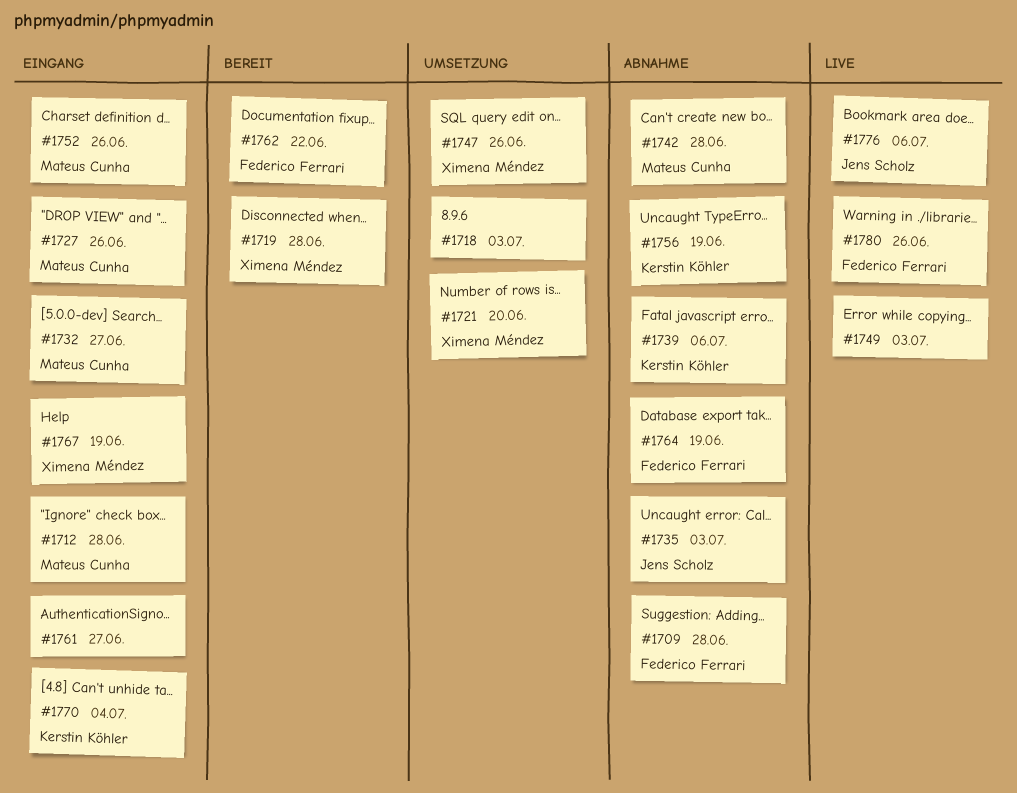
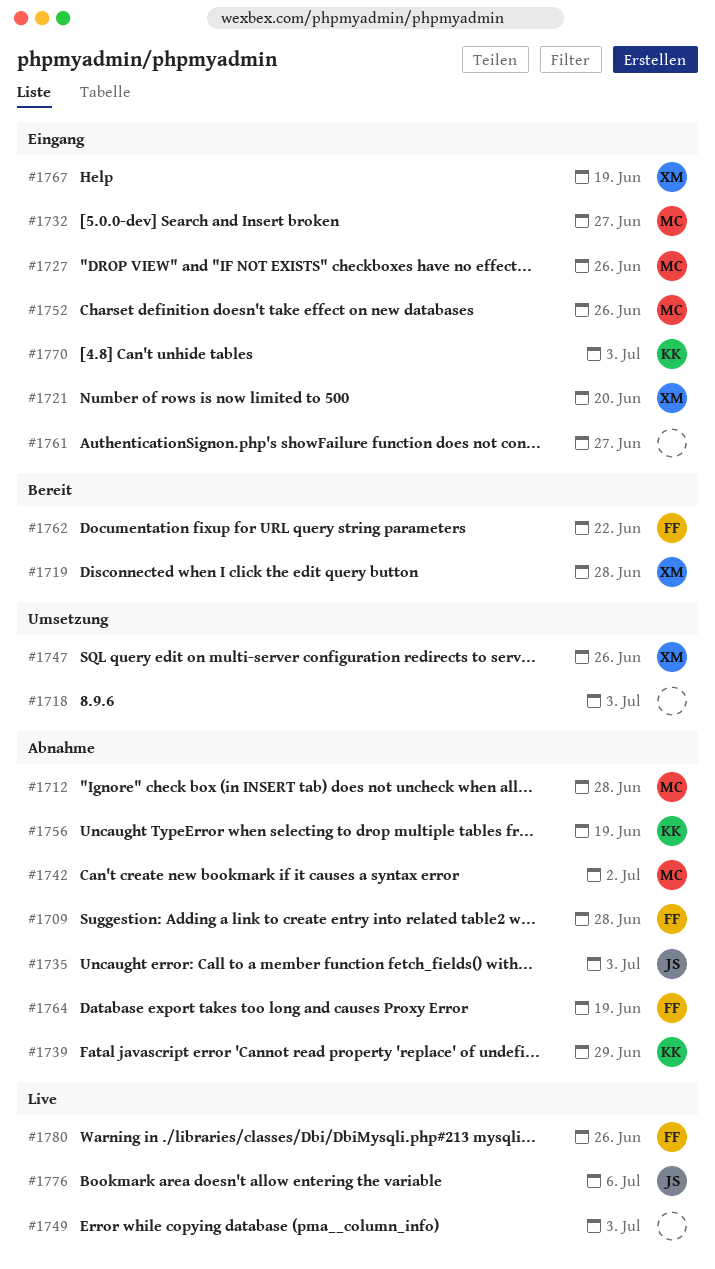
#1712, status: Eingang -> Abnahme
#1721, status: Umsetzung -> Eingang
#1739, due: Jul 6 -> Jun 29
#1742, due: Jun 28 -> Jul 2
#1770, due: Jul 4 -> Jul 3

